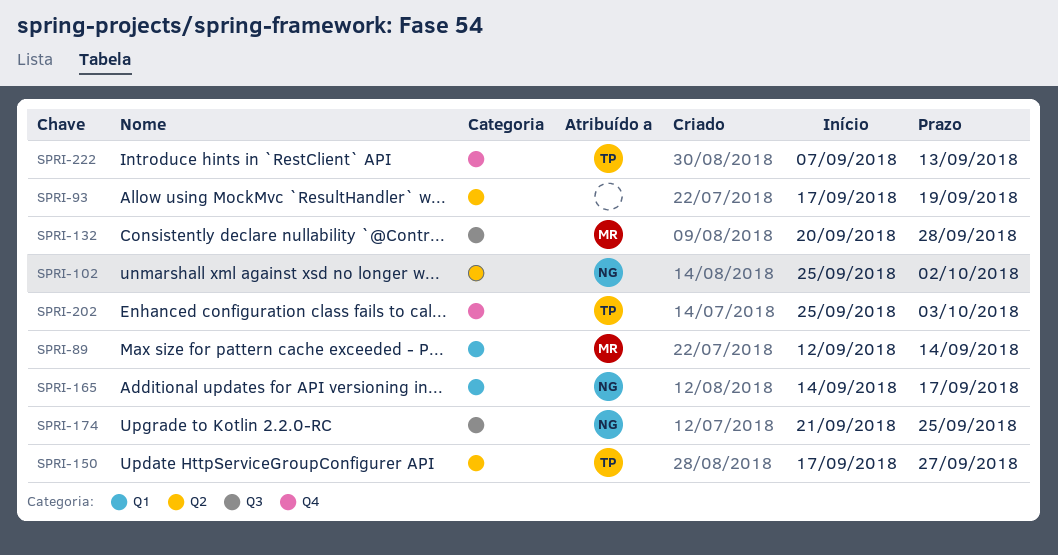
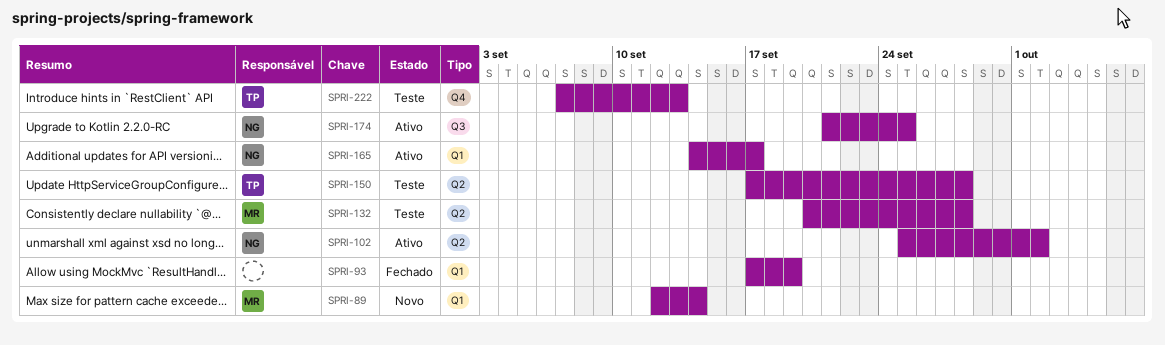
SPRI-93, label: Q2 -> Q1
SPRI-132, label: Q3 -> Q2
SPRI-150, due: Sep 27 -> Sep 28
SPRI-202: present -> none

